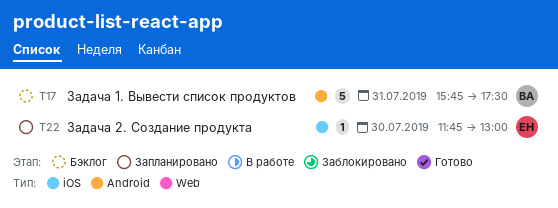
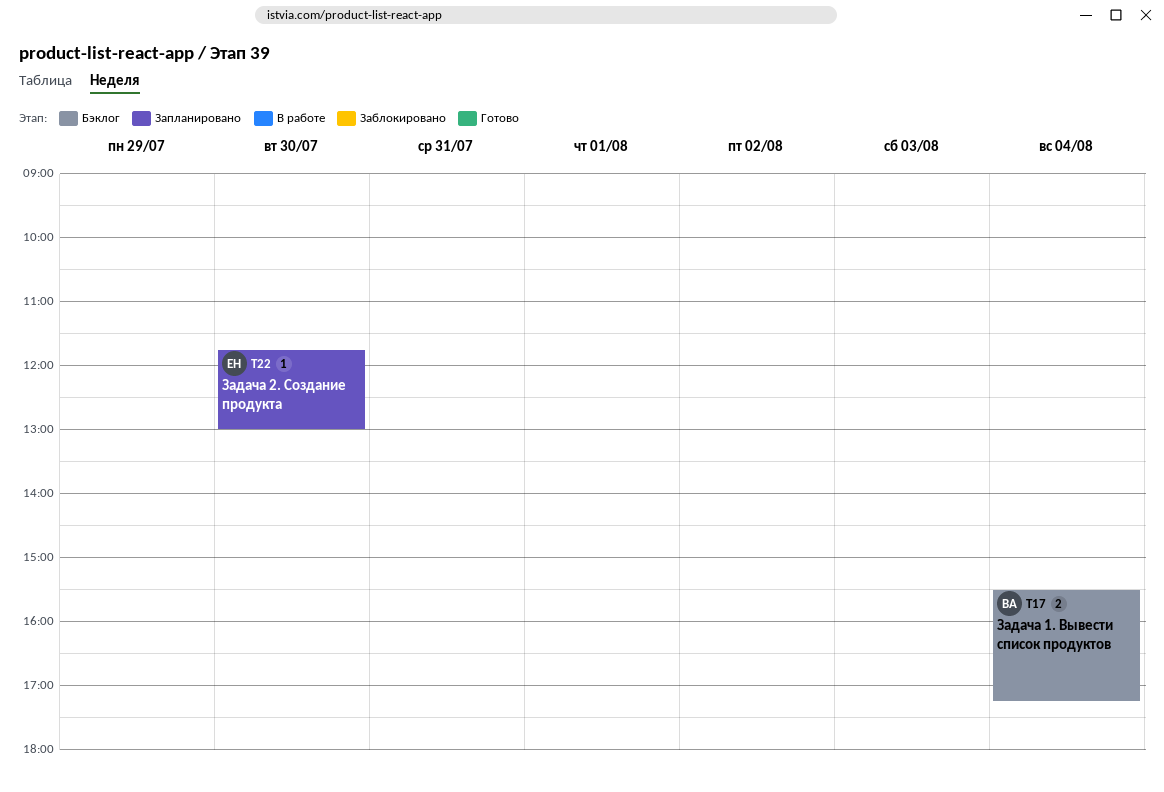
T17, estimate: 5 -> 2
T17, day: Jul 31 -> Aug 4
T17, begins: 15:45 -> 15:30
T17, ends: 17:30 -> 17:15

